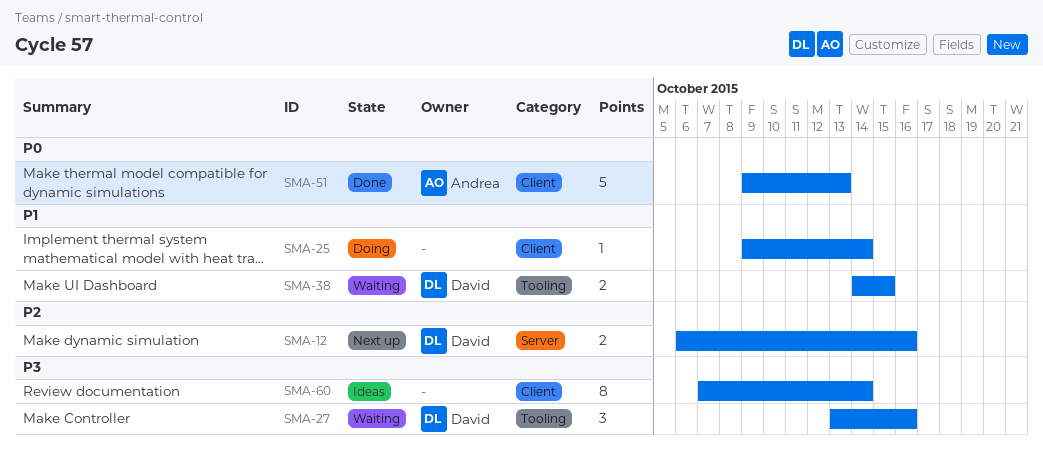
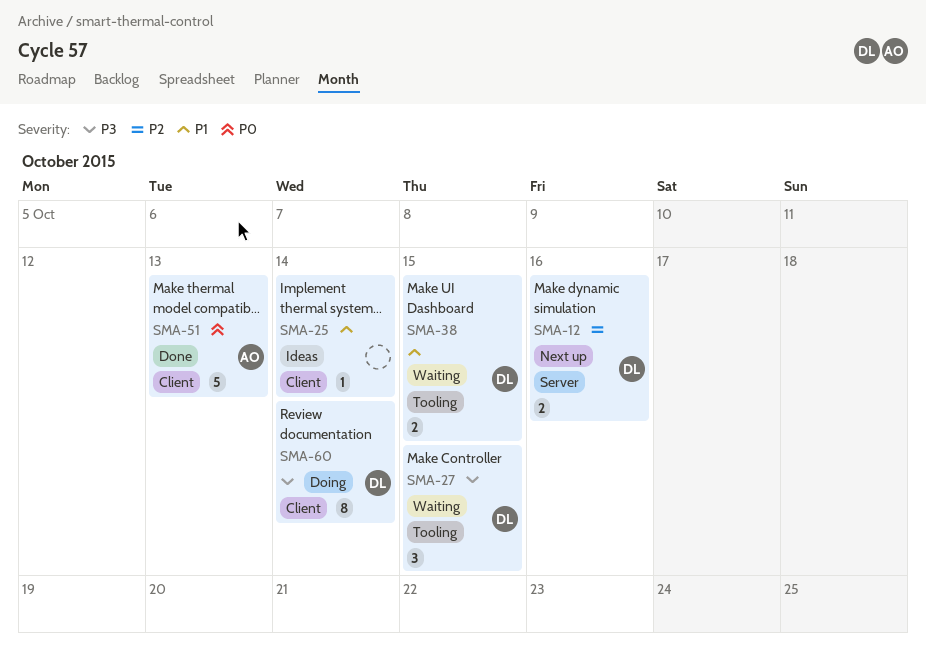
SMA-25, status: Doing -> Ideas
SMA-27, due: Oct 16 -> Oct 15
SMA-60, status: Ideas -> Doing
SMA-60, owner: none -> David

